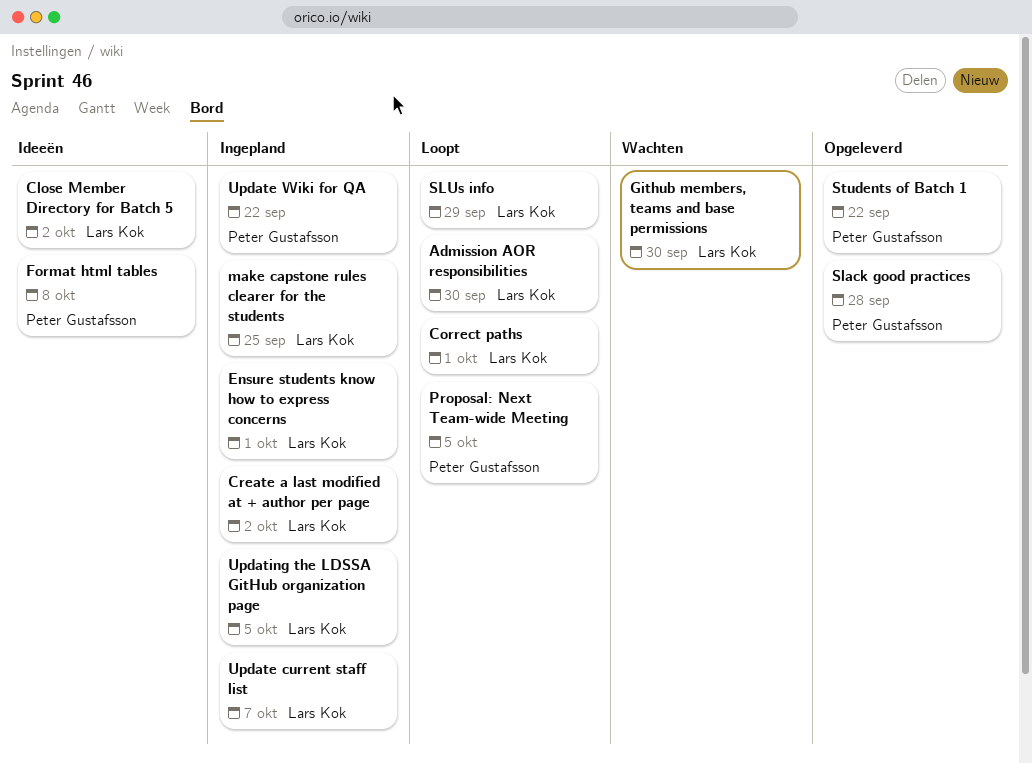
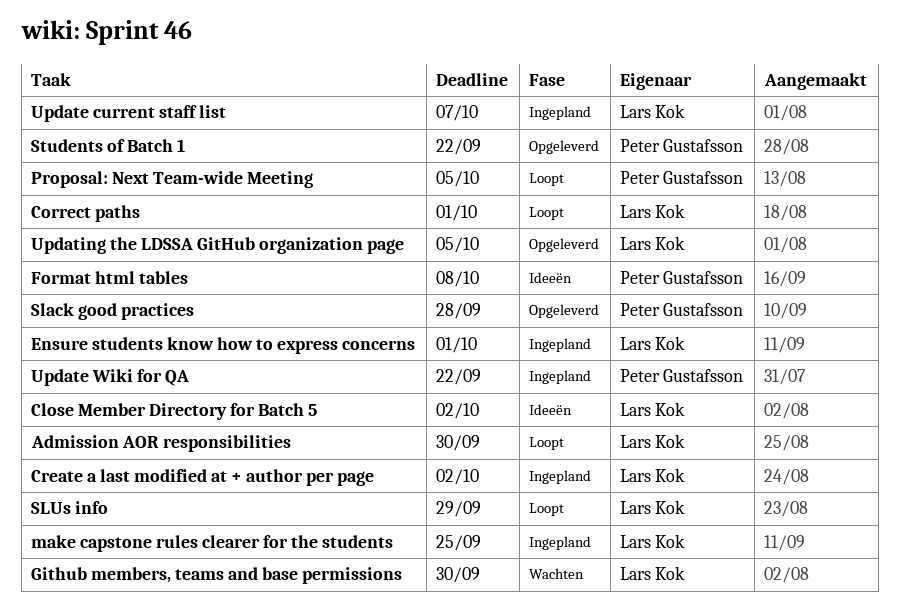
Updating the LDSSA GitHub organization page, status: Ingepland -> Opgeleverd

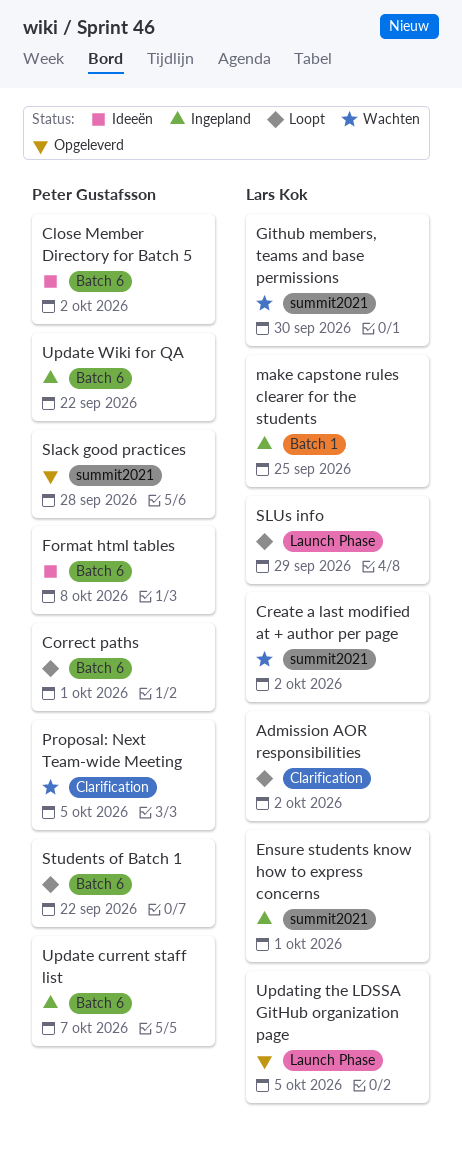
Admission AOR responsibilities, due: Sep 30 -> Oct 2
Close Member Directory for Batch 5, owner: Lars Kok -> Peter Gustafsson
Correct paths, owner: Lars Kok -> Peter Gustafsson
Create a last modified at + author per page, status: Ingepland -> Wachten
Proposal: Next Team-wide Meeting, status: Loopt -> Wachten
Students of Batch 1, status: Opgeleverd -> Loopt
Update current staff list, owner: Lars Kok -> Peter Gustafsson

